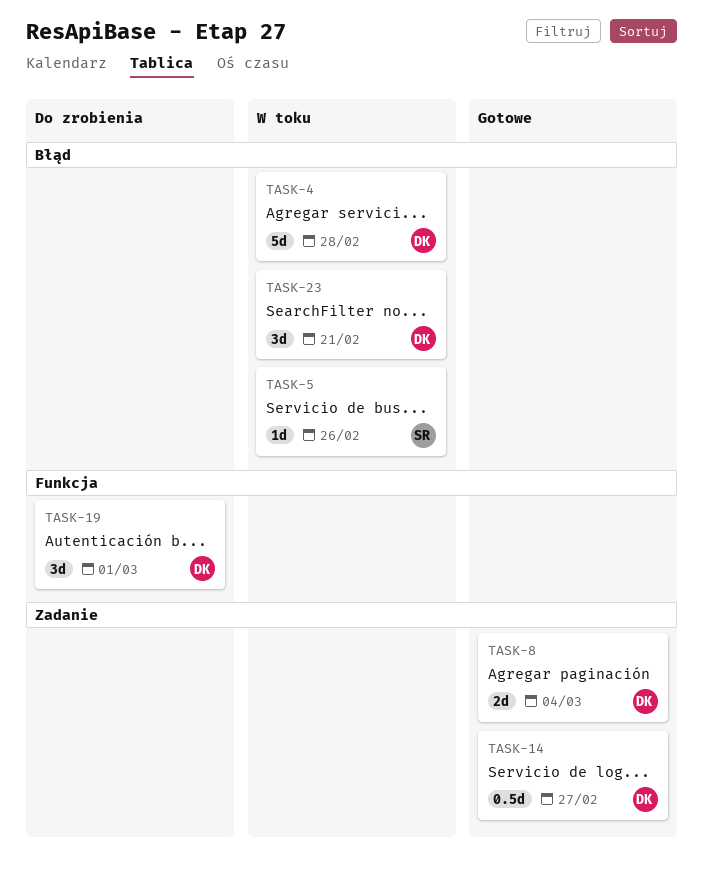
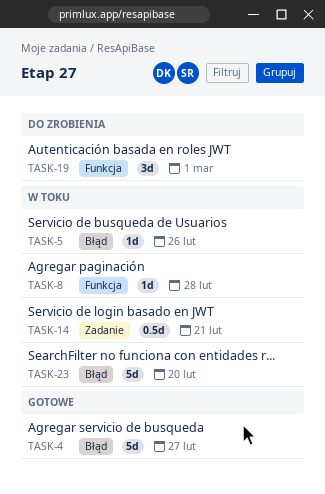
TASK-4, status: W toku -> Gotowe
TASK-4, due: Feb 28 -> Feb 27
TASK-8, status: Gotowe -> W toku
TASK-8, label: Zadanie -> Funkcja
TASK-8, estimate: 2d -> 1d
TASK-8, due: Mar 4 -> Feb 28
TASK-14, status: Gotowe -> W toku
TASK-14, due: Feb 27 -> Feb 21
TASK-23, estimate: 3d -> 5d
TASK-23, due: Feb 21 -> Feb 20

